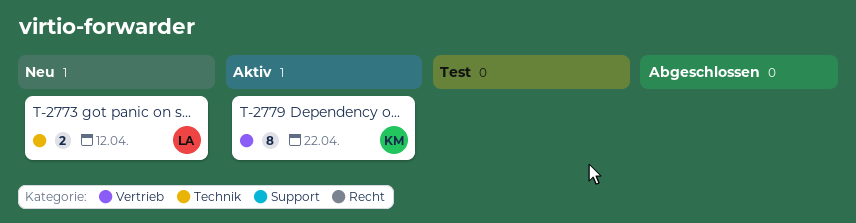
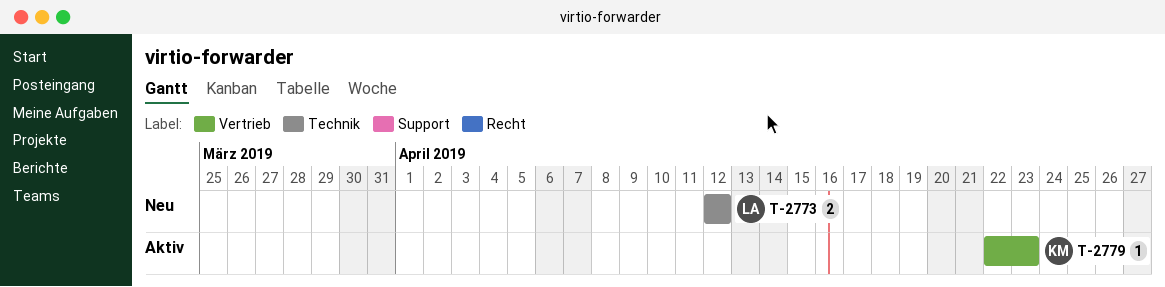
T-2779, estimate: 8 -> 1
T-2779, due: Apr 22 -> Apr 23

